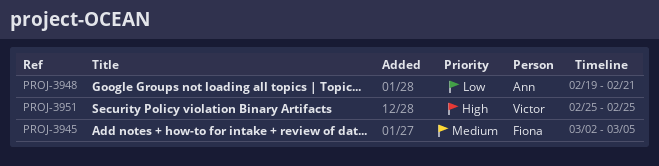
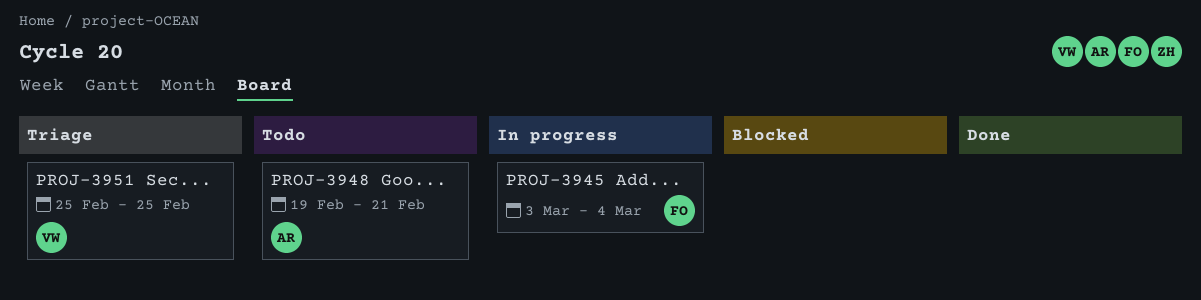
PROJ-3945, start: Mar 2 -> Mar 3
PROJ-3945, due: Mar 5 -> Mar 4

